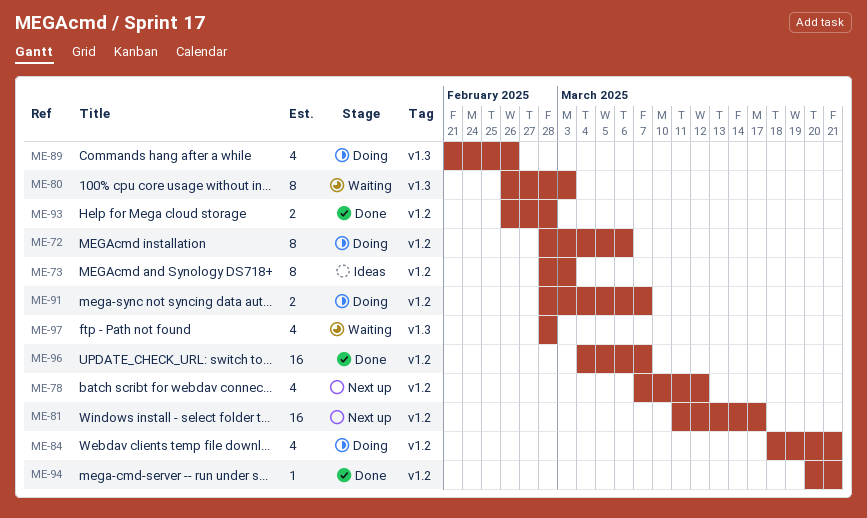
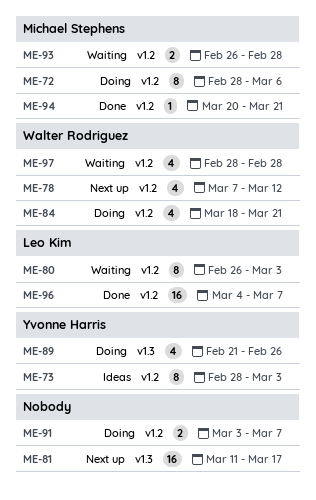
ME-80, label: v1.3 -> v1.2
ME-81, label: v1.2 -> v1.3
ME-91, start: Feb 28 -> Mar 3
ME-93, status: Done -> Waiting
ME-97, label: v1.3 -> v1.2

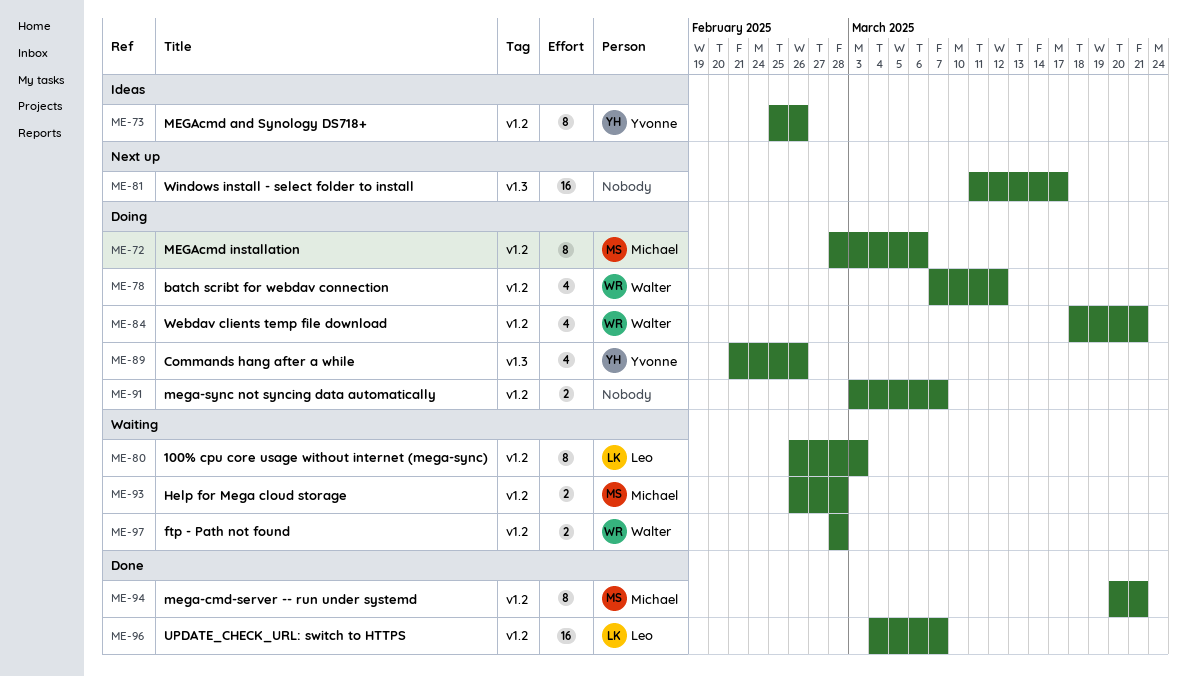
ME-73, start: Feb 28 -> Feb 25
ME-73, due: Mar 3 -> Feb 26
ME-78, status: Next up -> Doing
ME-94, estimate: 1 -> 8
ME-97, estimate: 4 -> 2

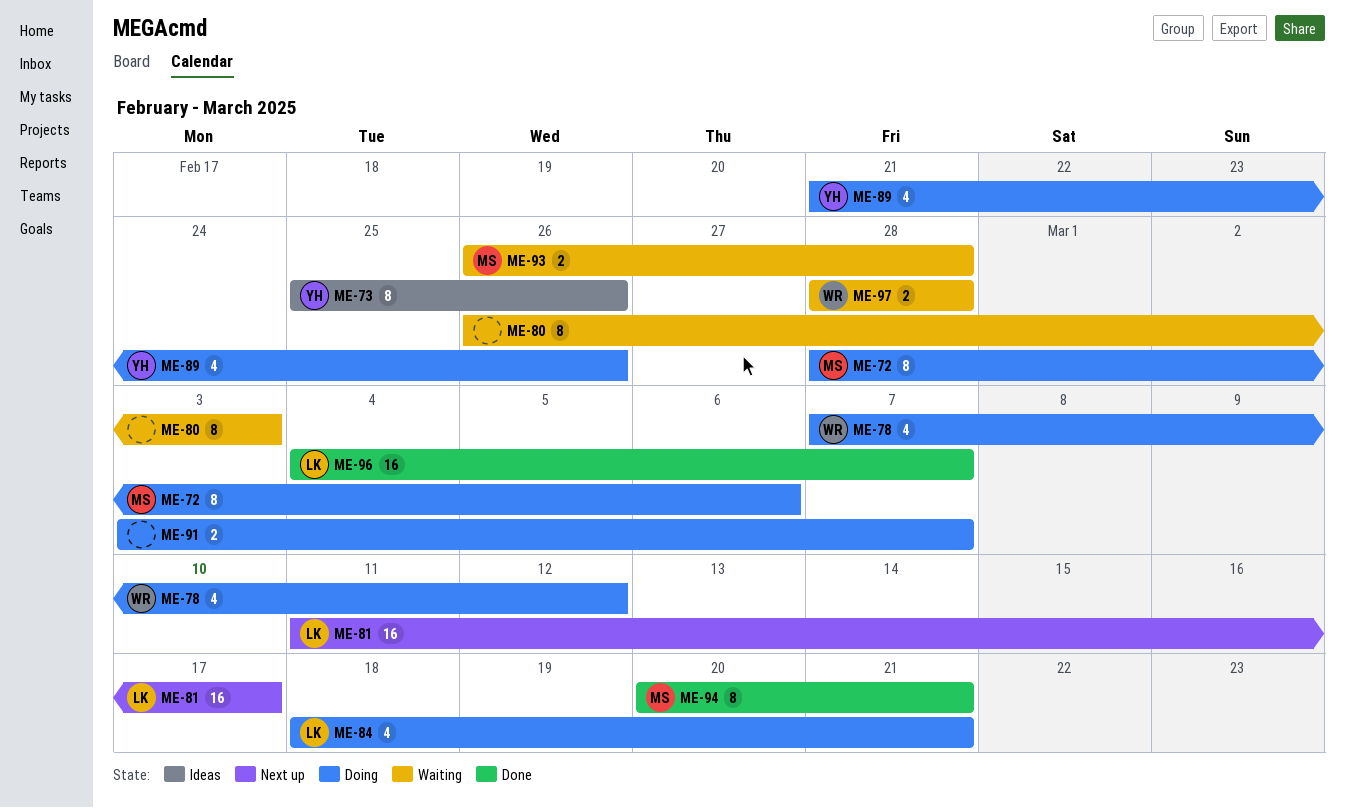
ME-80, owner: Leo -> none
ME-81, owner: none -> Leo
ME-84, owner: Walter -> Leo

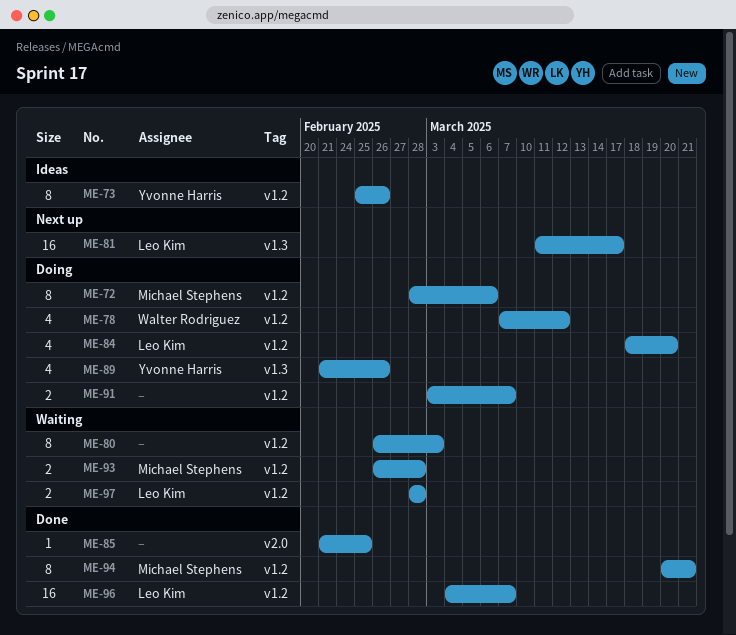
ME-84, due: Mar 21 -> Mar 20
ME-85: none -> present
ME-97, owner: Walter Rodriguez -> Leo Kim

